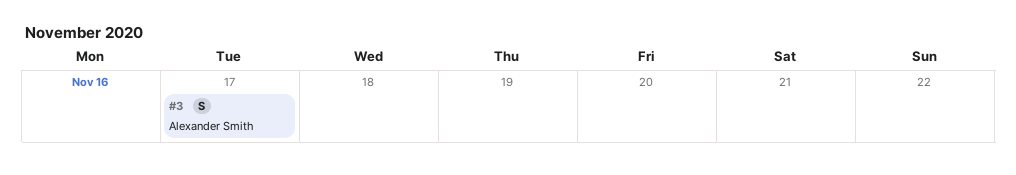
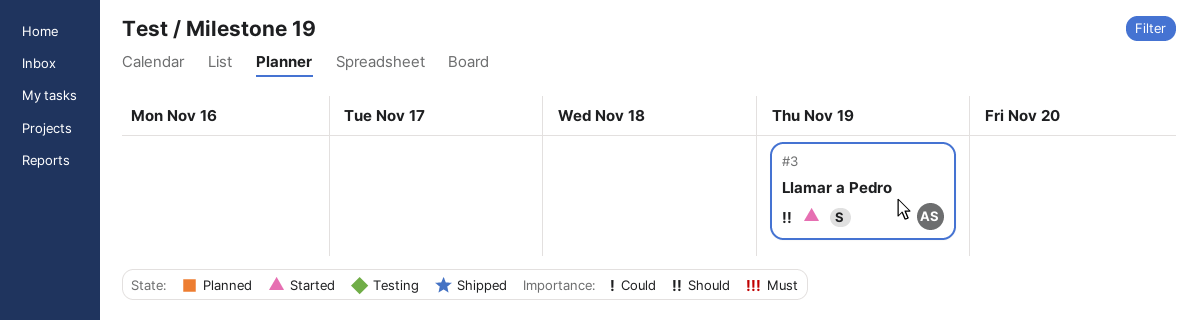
#3, due: Nov 17 -> Nov 19

